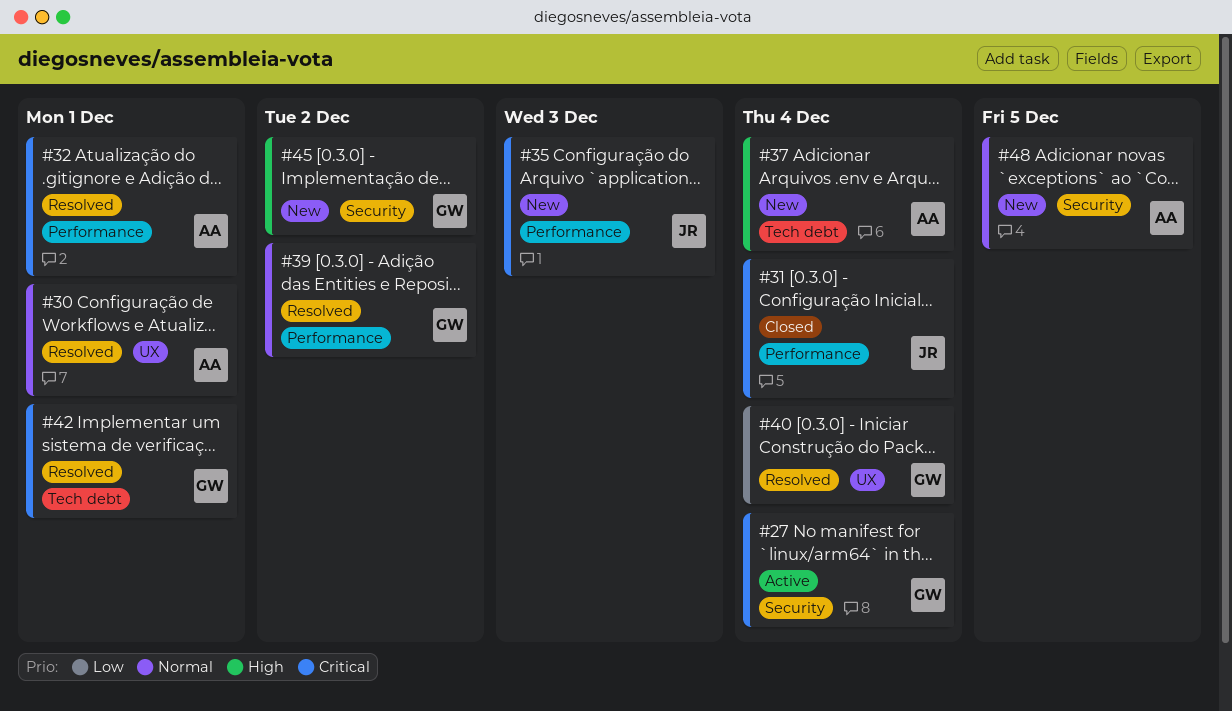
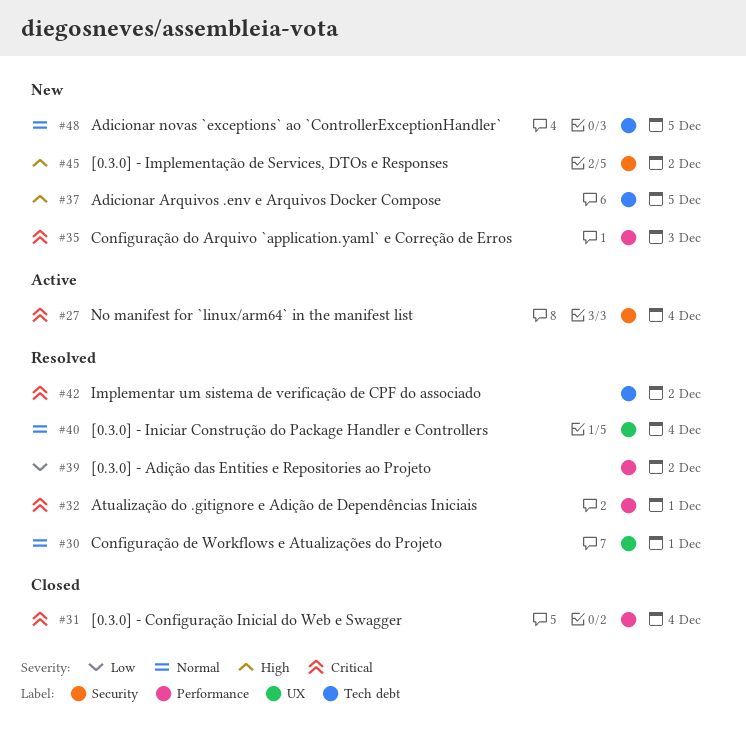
#37, due: Dec 4 -> Dec 5
#39, priority: Normal -> Low
#40, priority: Low -> Normal
#42, due: Dec 1 -> Dec 2
#48, label: Security -> Tech debt

